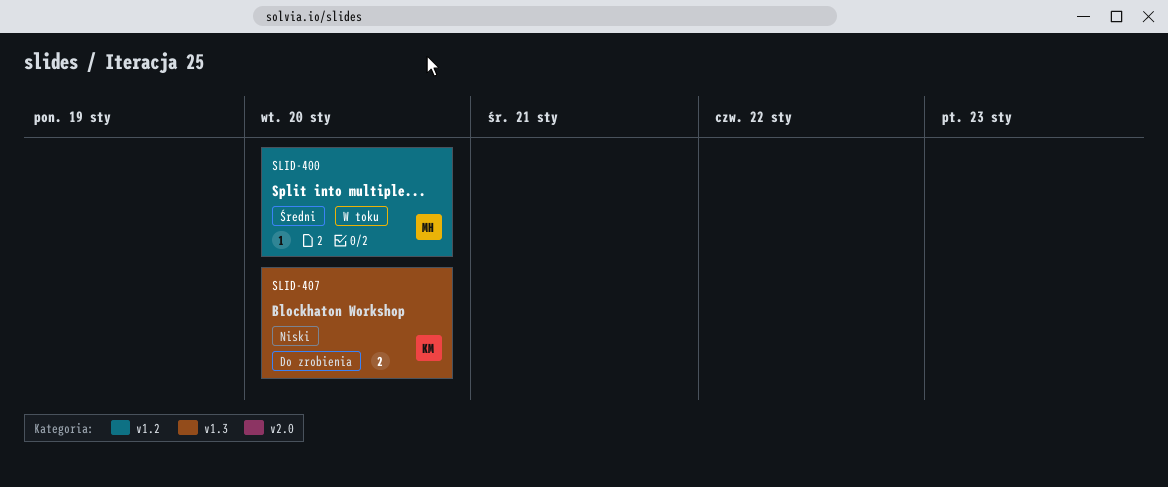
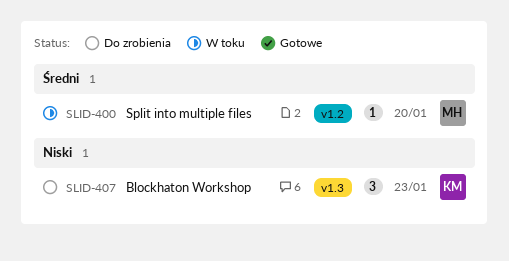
SLID-407, estimate: 2 -> 3
SLID-407, due: Jan 20 -> Jan 23

